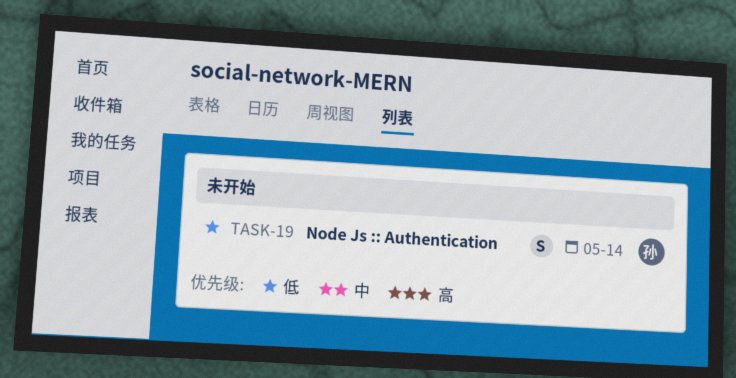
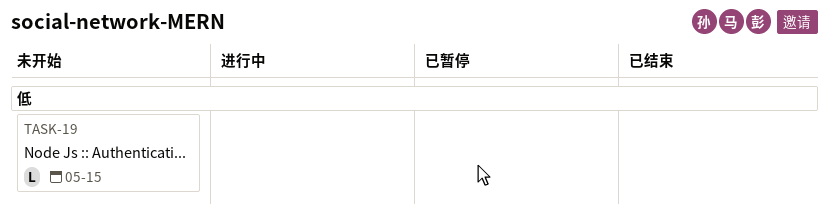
TASK-19, estimate: S -> L
TASK-19, due: May 14 -> May 15

